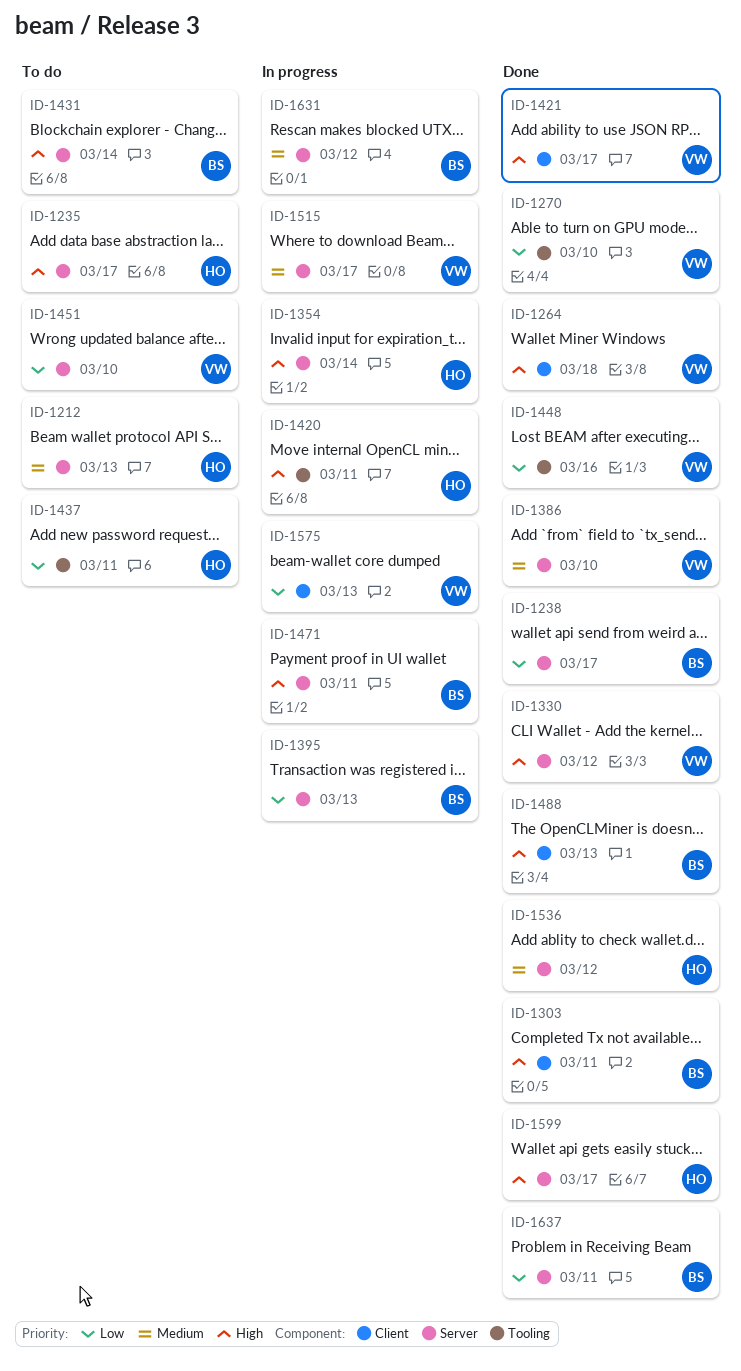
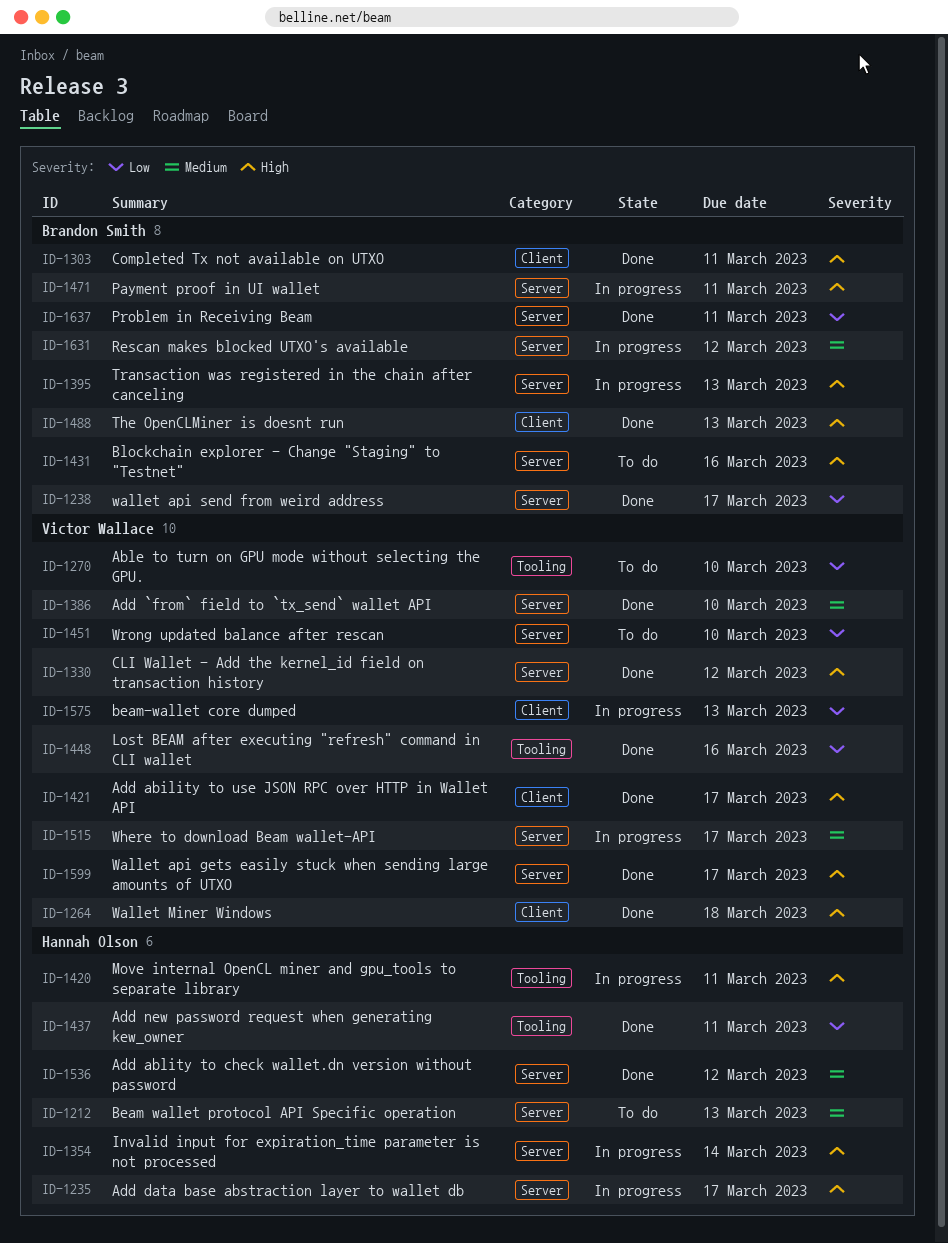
ID-1235, status: To do -> In progress
ID-1270, status: Done -> To do
ID-1395, priority: Low -> High
ID-1431, due: Mar 14 -> Mar 16
ID-1437, status: To do -> Done
ID-1599, owner: Hannah Olson -> Victor Wallace

